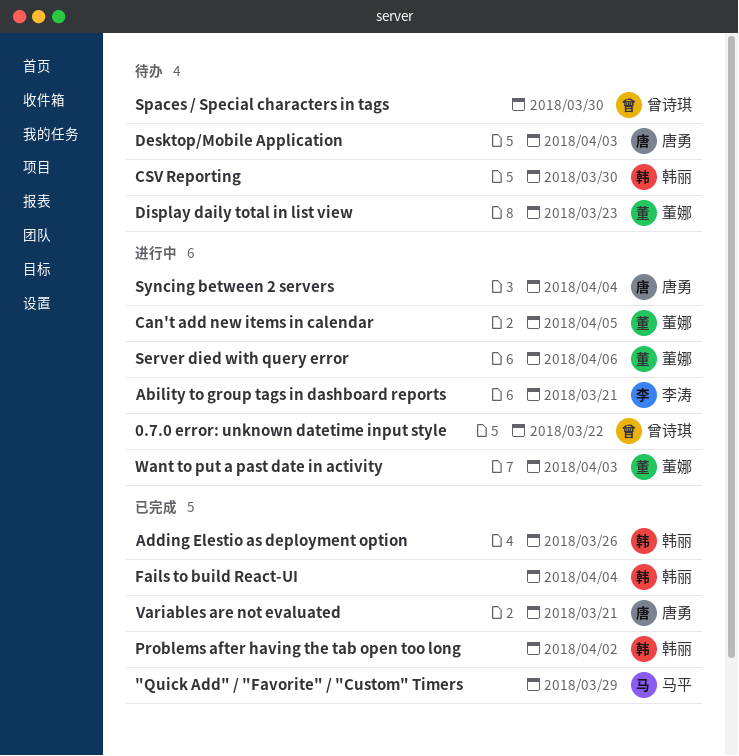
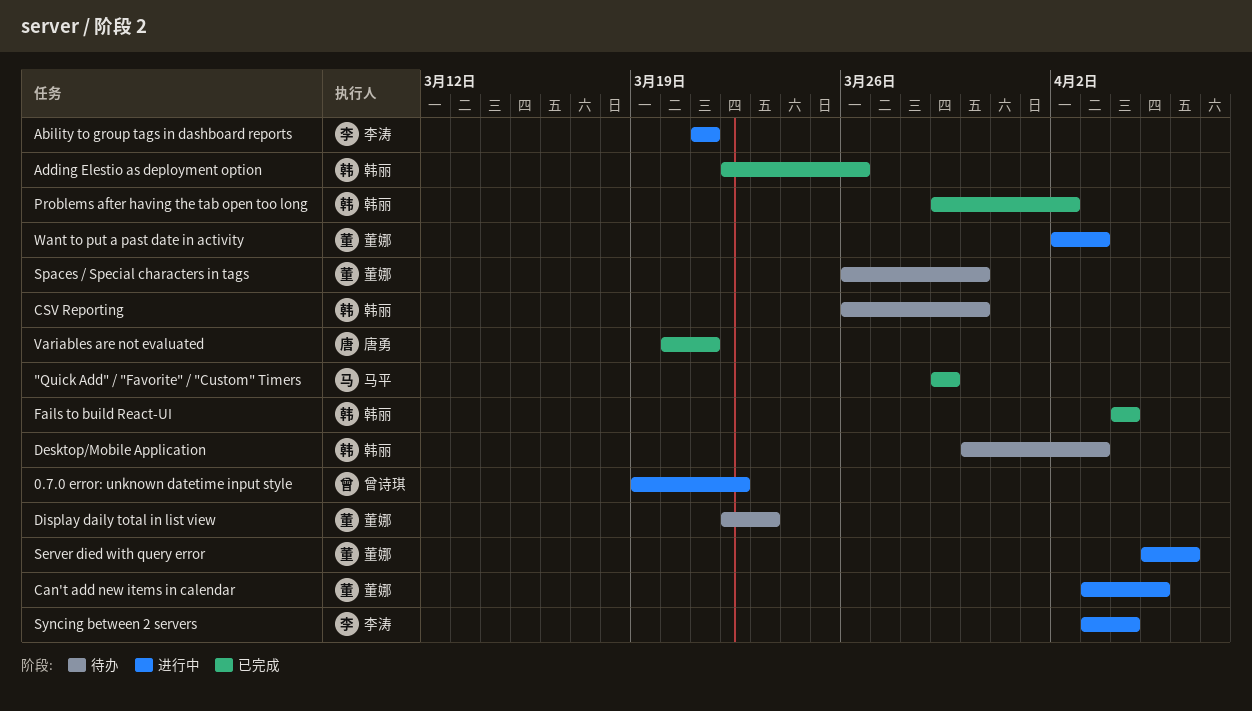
Desktop/Mobile Application, owner: 唐勇 -> 韩丽
Spaces / Special characters in tags, owner: 曾诗琪 -> 董娜
Syncing between 2 servers, owner: 唐勇 -> 李涛

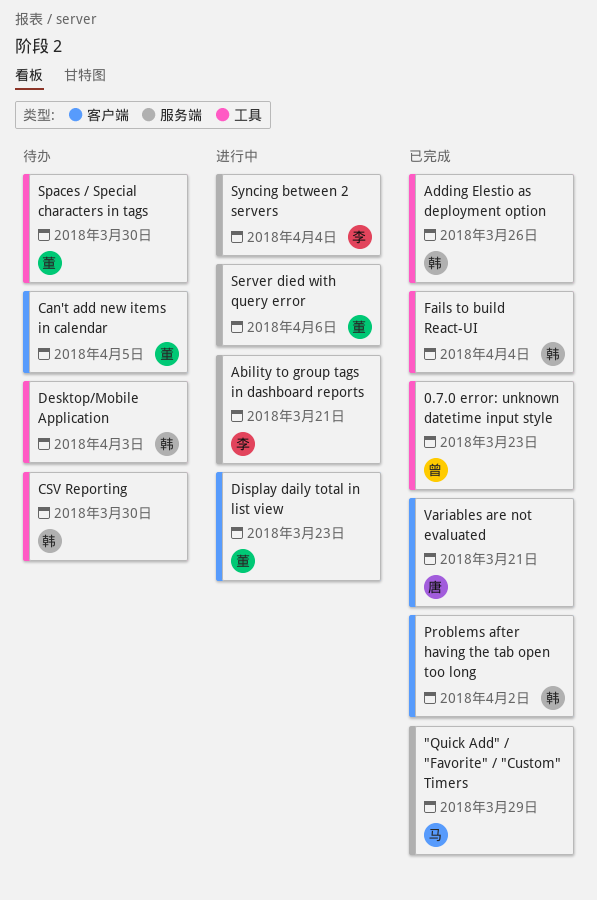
0.7.0 error: unknown datetime input style, status: 进行中 -> 已完成
0.7.0 error: unknown datetime input style, due: Mar 22 -> Mar 23
Can't add new items in calendar, status: 进行中 -> 待办
Display daily total in list view, status: 待办 -> 进行中
Want to put a past date in activity: present -> none

